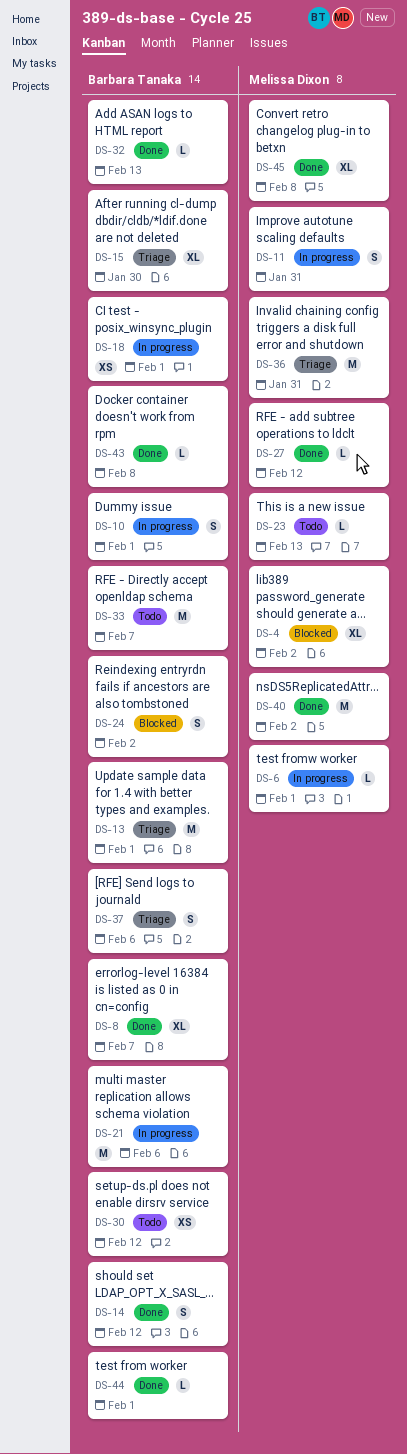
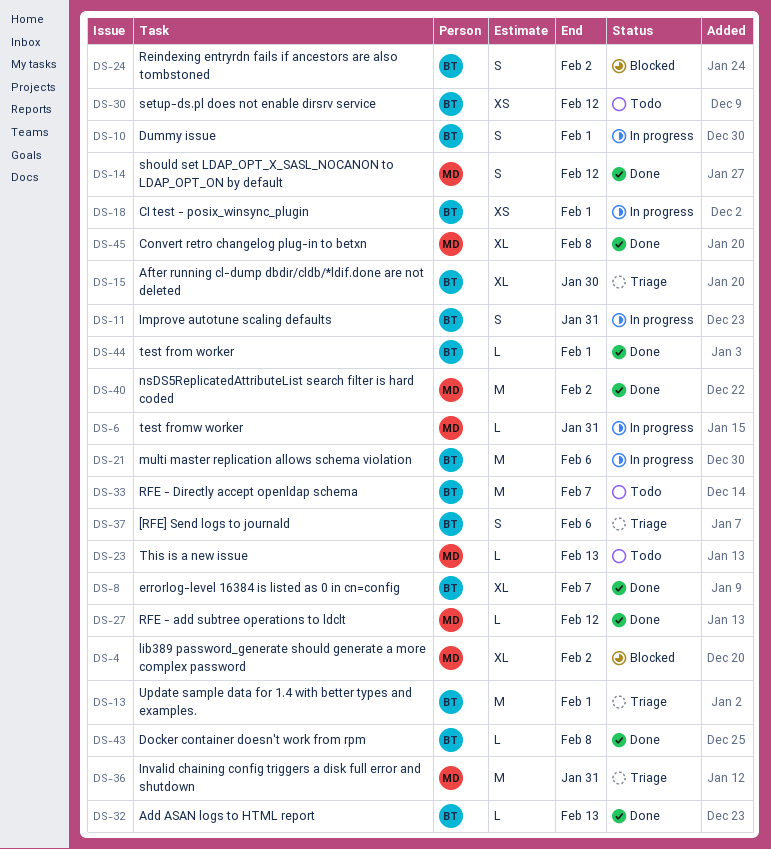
DS-6, due: Feb 1 -> Jan 31
DS-11, owner: Melissa Dixon -> Barbara Tanaka
DS-14, owner: Barbara Tanaka -> Melissa Dixon

